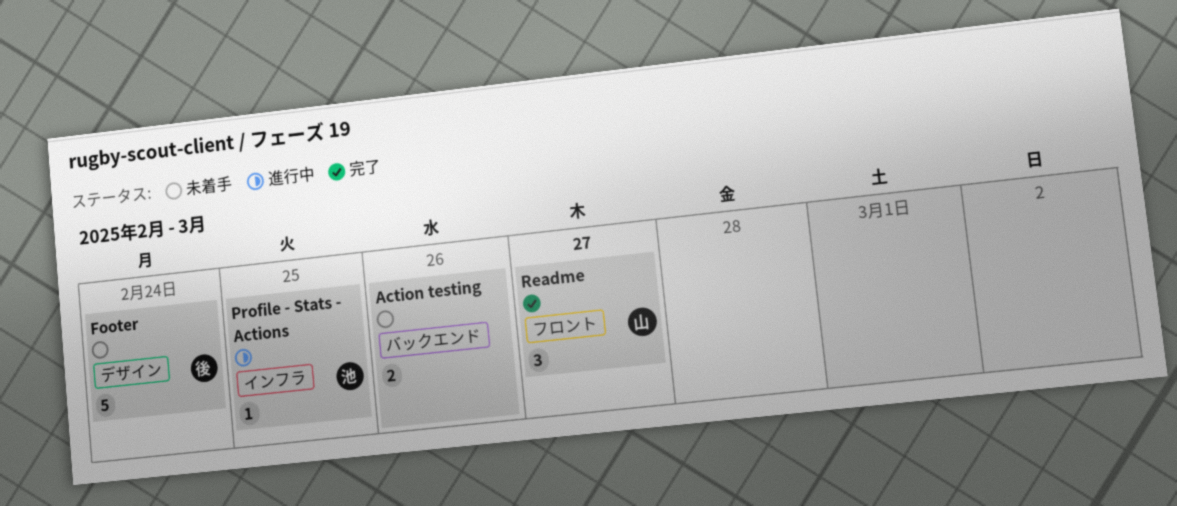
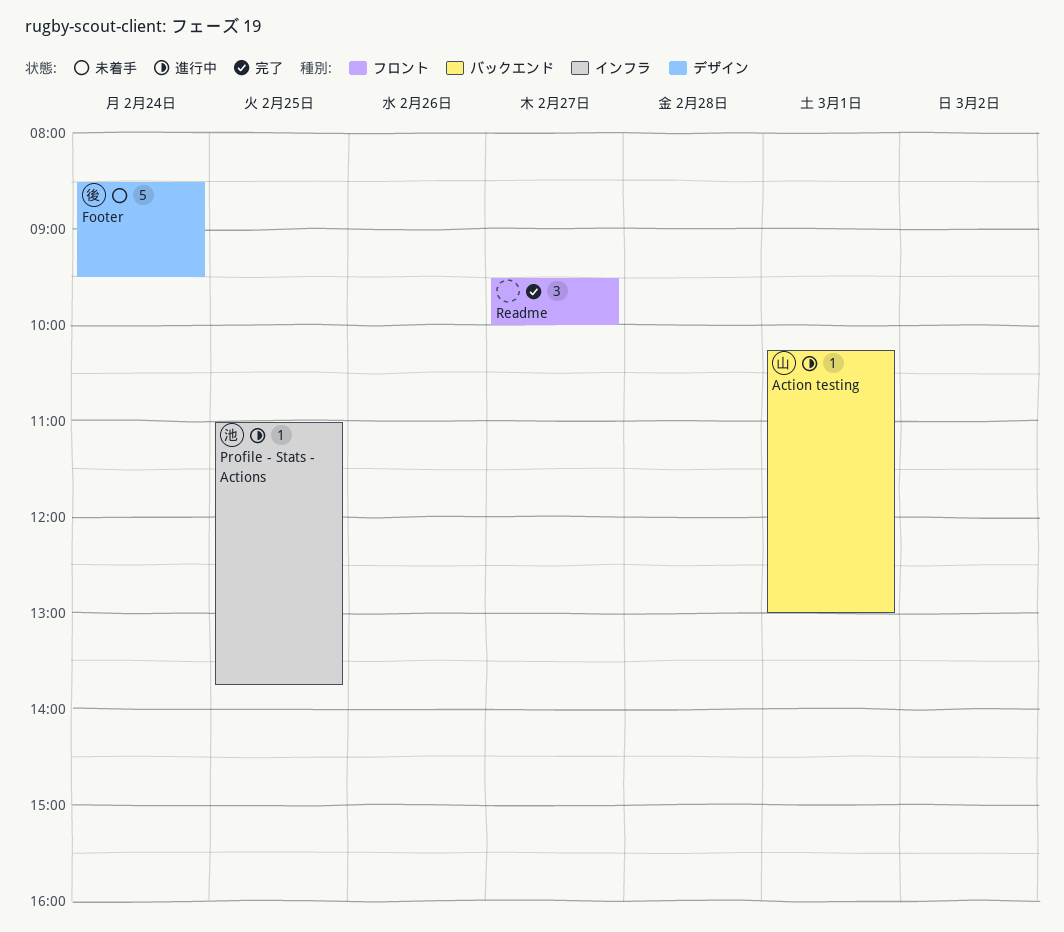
Action testing, status: 未着手 -> 進行中
Action testing, owner: none -> 山
Action testing, estimate: 2 -> 1
Action testing, day: Feb 26 -> Mar 1
Readme, owner: 山 -> none

